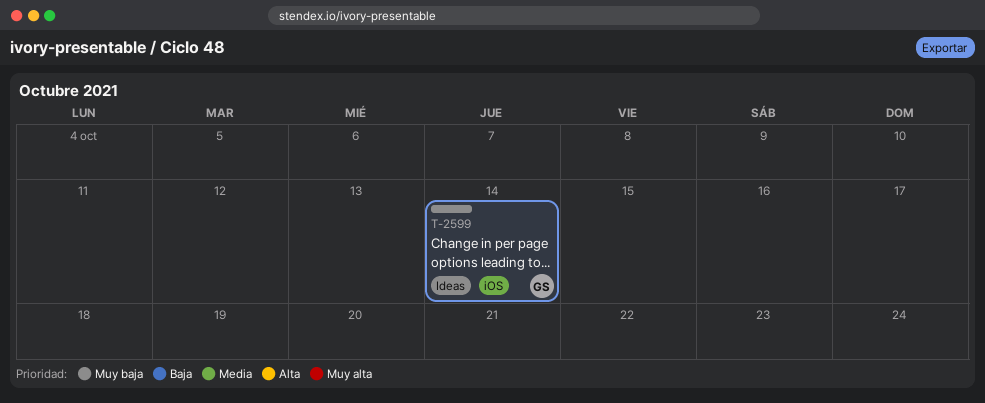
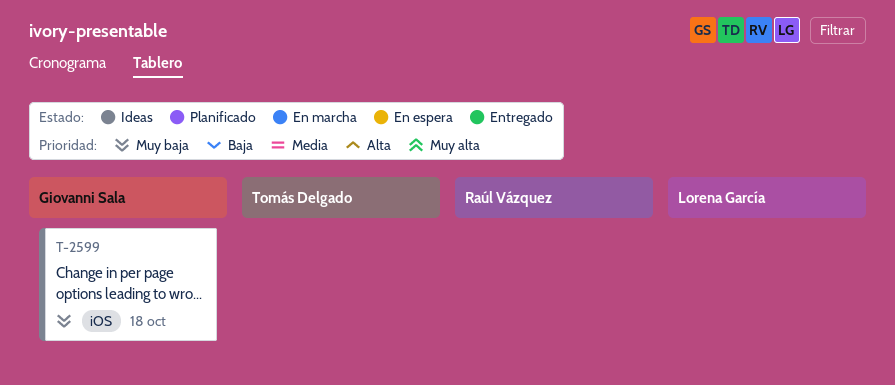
T-2599, due: Oct 14 -> Oct 18

